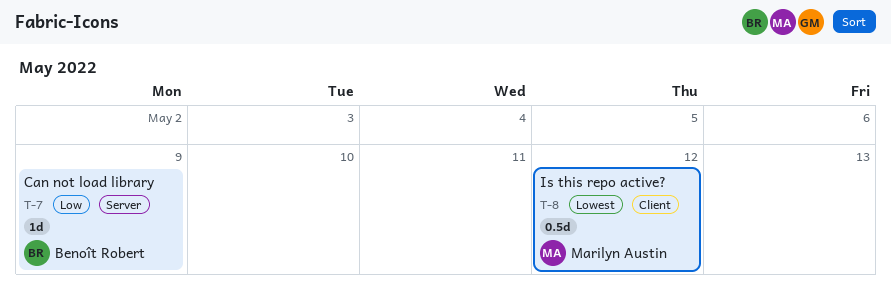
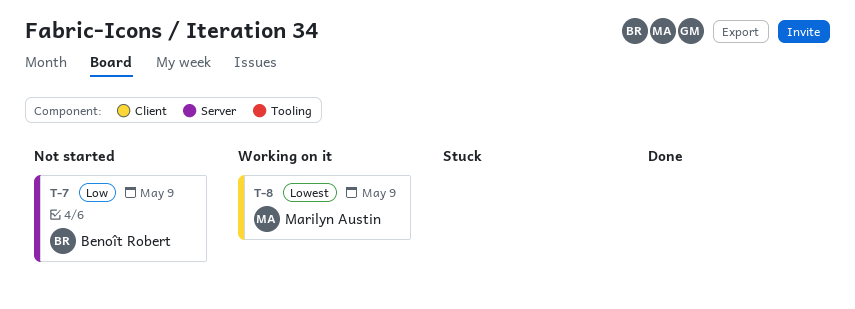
T-8, due: May 12 -> May 9

